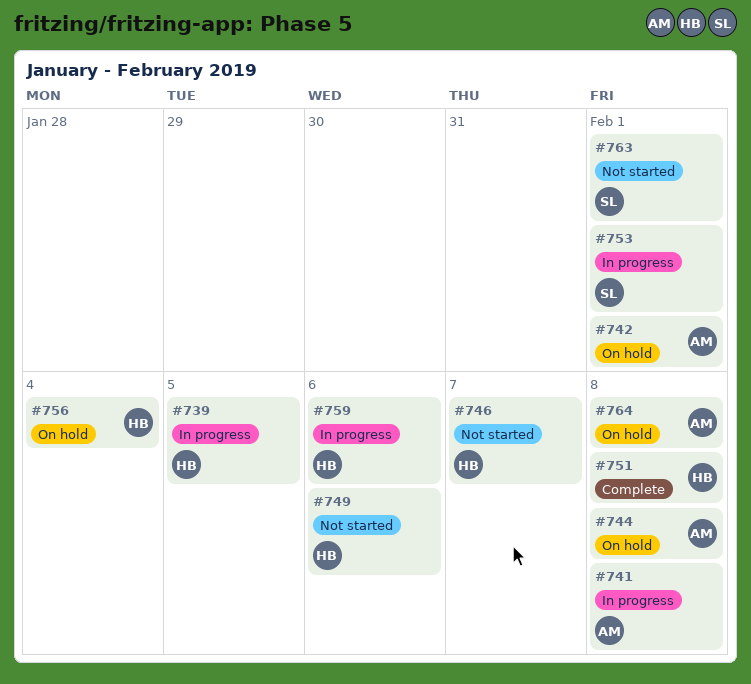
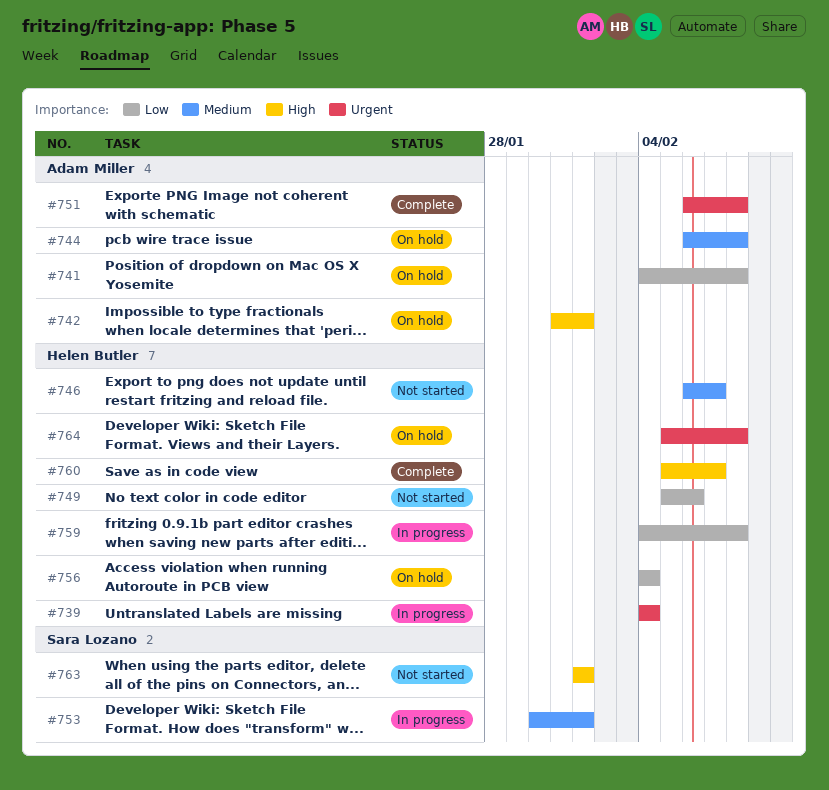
#739, due: Feb 5 -> Feb 4
#741, status: In progress -> On hold
#751, owner: Helen Butler -> Adam Miller
#759, due: Feb 6 -> Feb 8
#760: none -> present
#764, owner: Adam Miller -> Helen Butler

